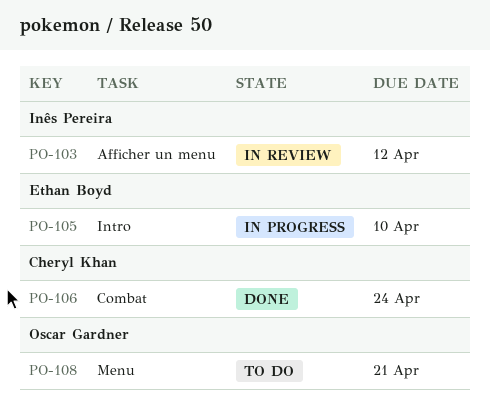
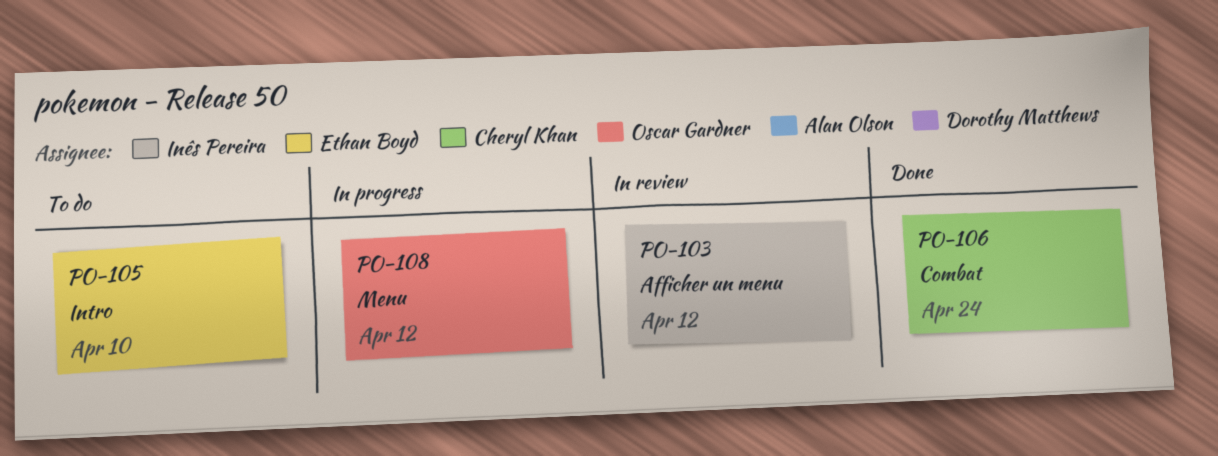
PO-105, status: In progress -> To do
PO-108, status: To do -> In progress
PO-108, due: Apr 21 -> Apr 12

